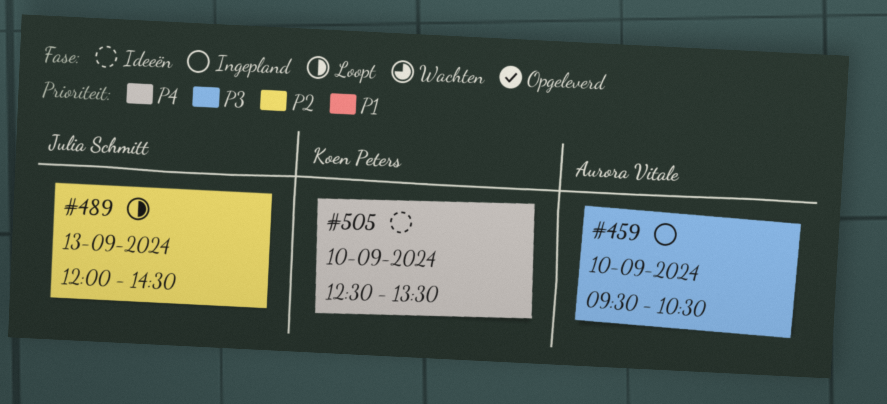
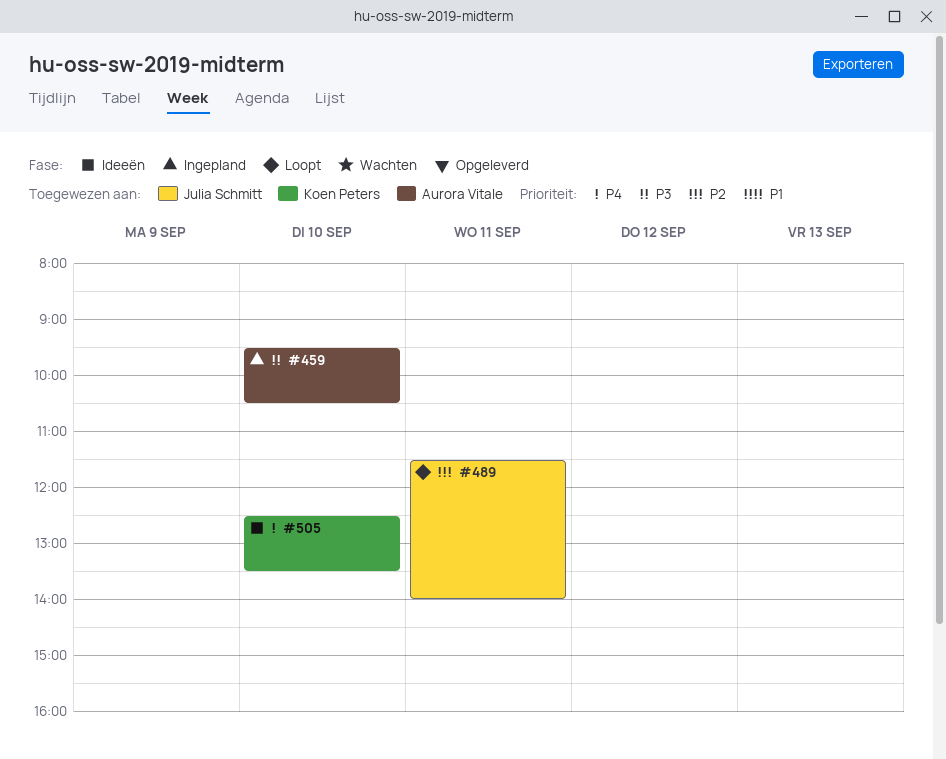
#489, day: Sep 13 -> Sep 11
#489, begins: 12:00 -> 11:30
#489, ends: 14:30 -> 14:00

